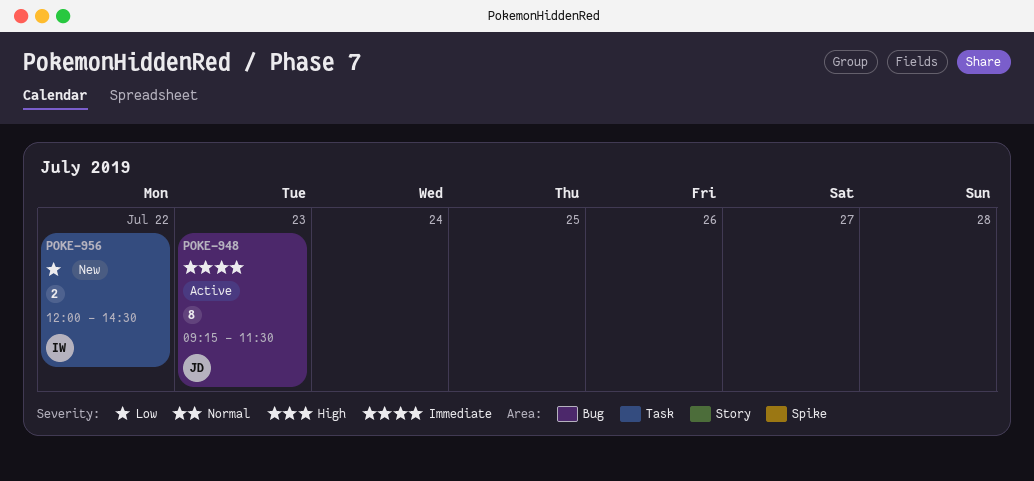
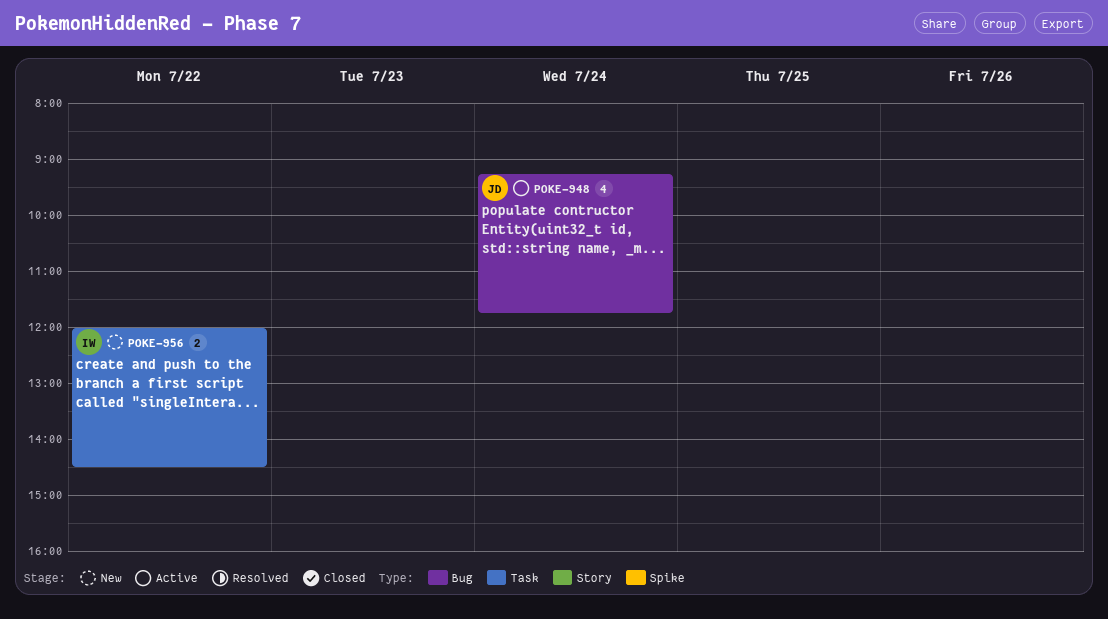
POKE-948, estimate: 8 -> 4
POKE-948, day: Jul 23 -> Jul 24
POKE-948, ends: 11:30 -> 11:45

